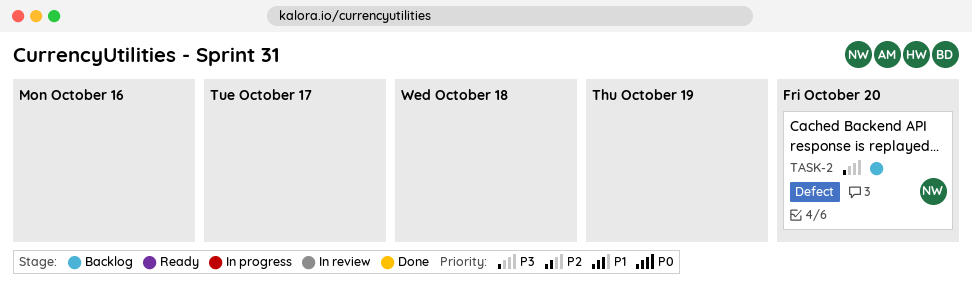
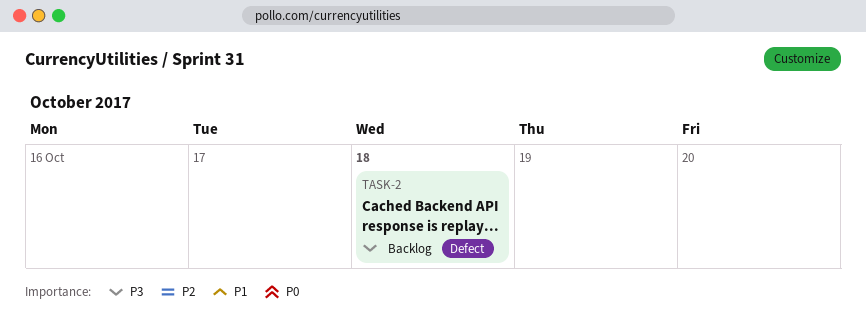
TASK-2, due: Oct 20 -> Oct 18

